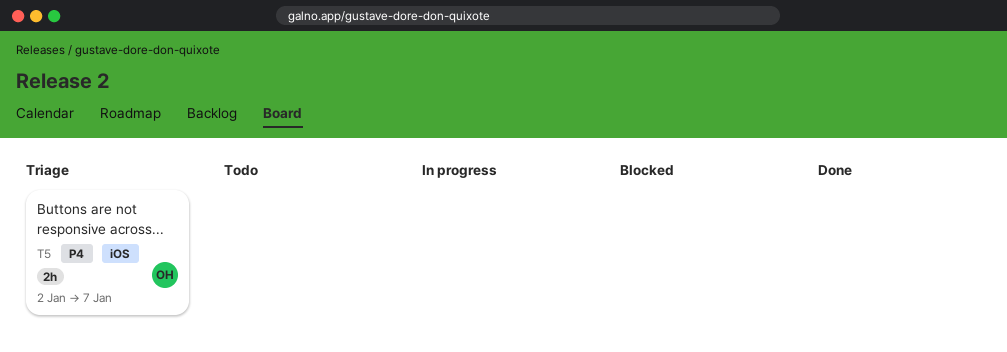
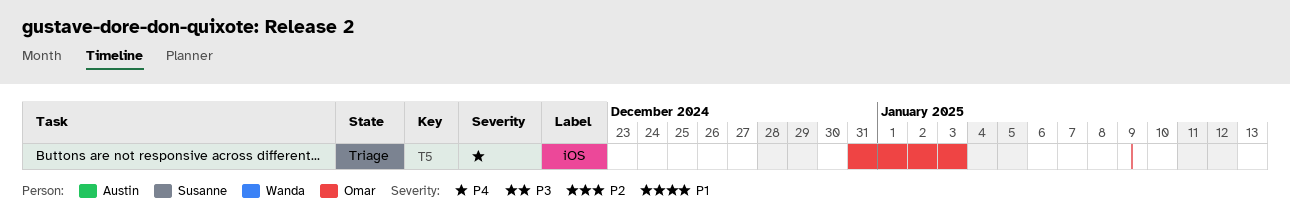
T5, start: Jan 2 -> Dec 31
T5, due: Jan 7 -> Jan 3

